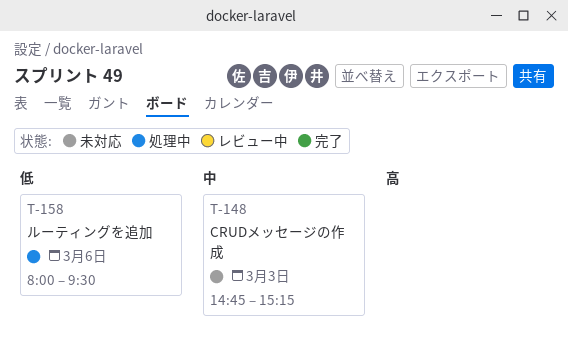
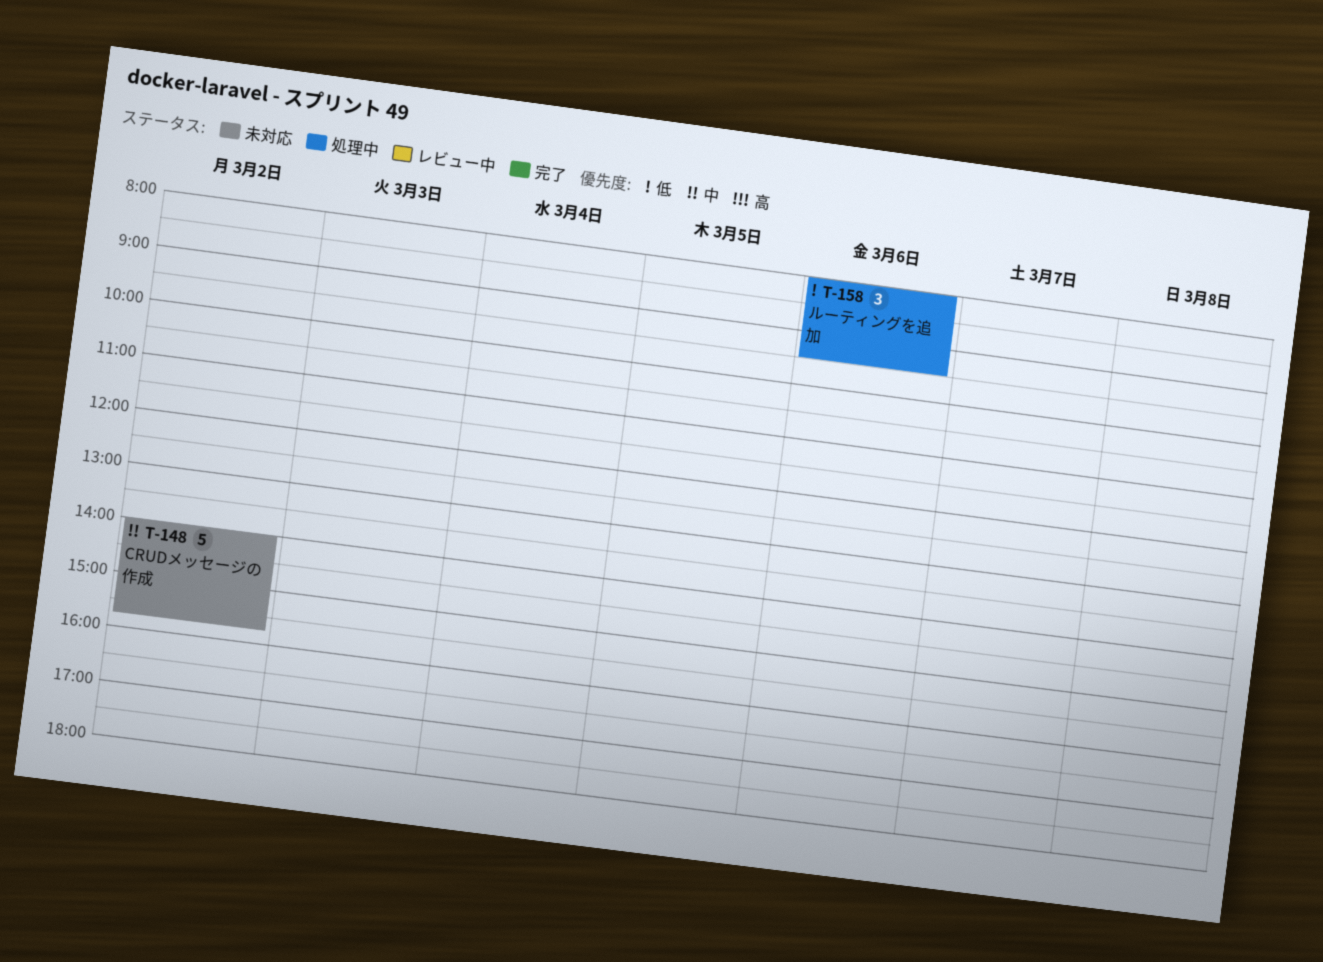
T-148, day: Mar 3 -> Mar 2
T-148, begins: 14:45 -> 14:00
T-148, ends: 15:15 -> 15:45

